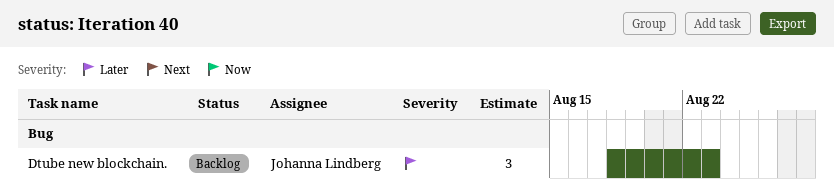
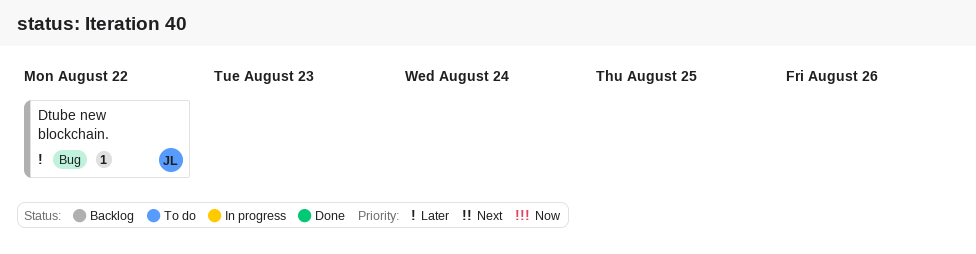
Dtube new blockchain., estimate: 3 -> 1
Dtube new blockchain., due: Aug 23 -> Aug 22

